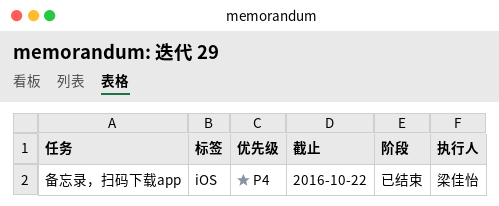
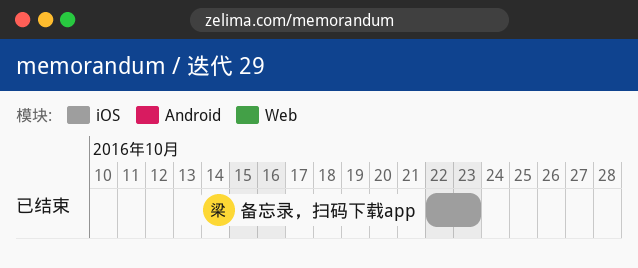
备忘录，扫码下载app, due: Oct 22 -> Oct 23

